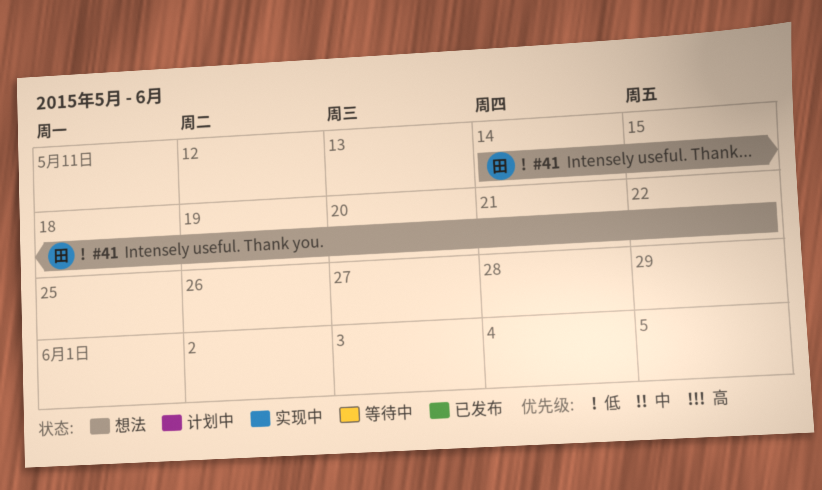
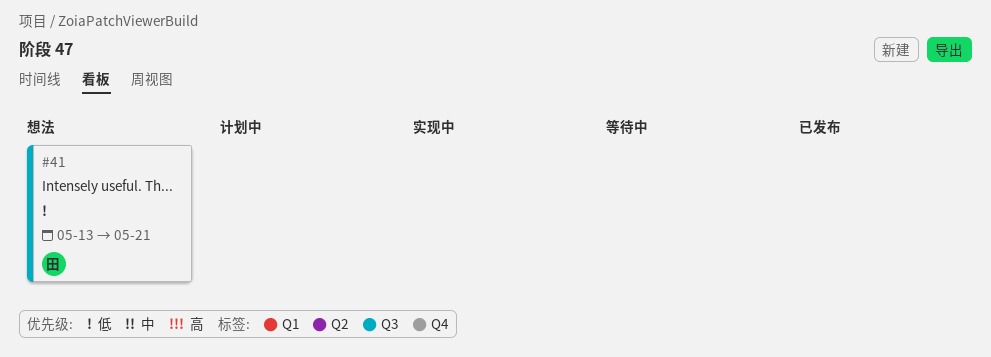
#41, start: May 14 -> May 13
#41, due: May 22 -> May 21

